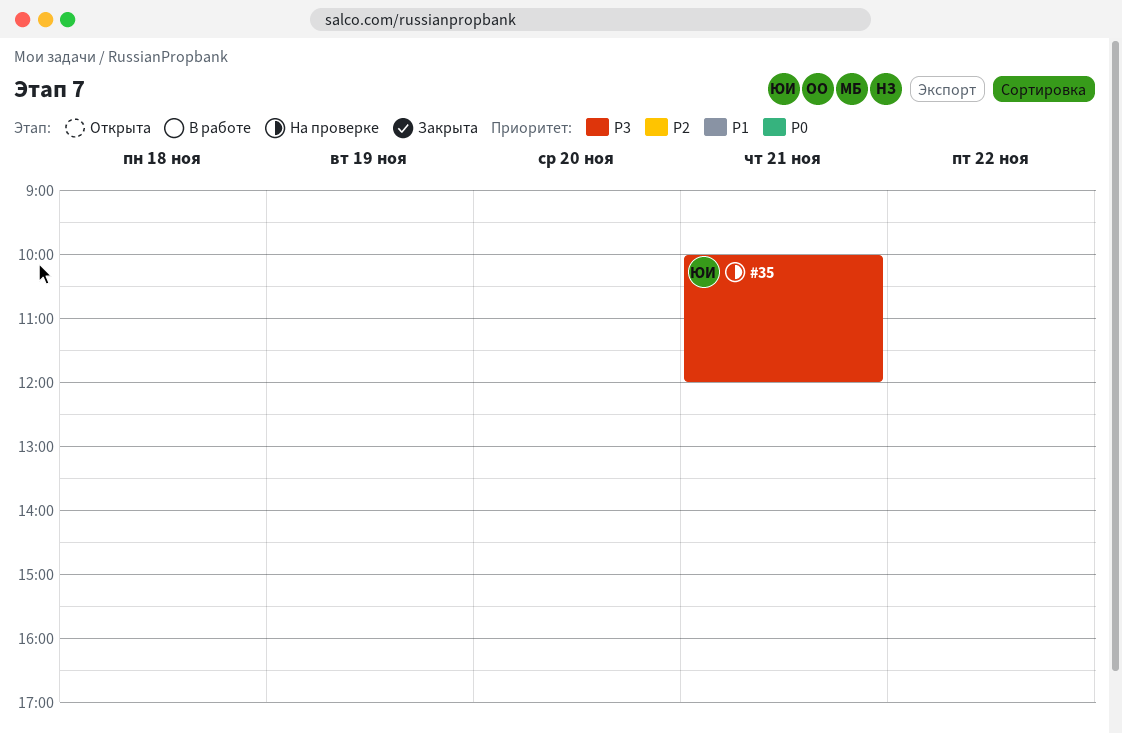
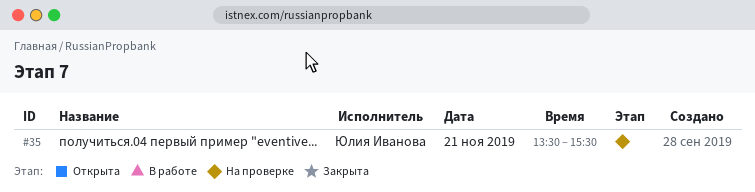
#35, begins: 10:00 -> 13:30
#35, ends: 12:00 -> 15:30

